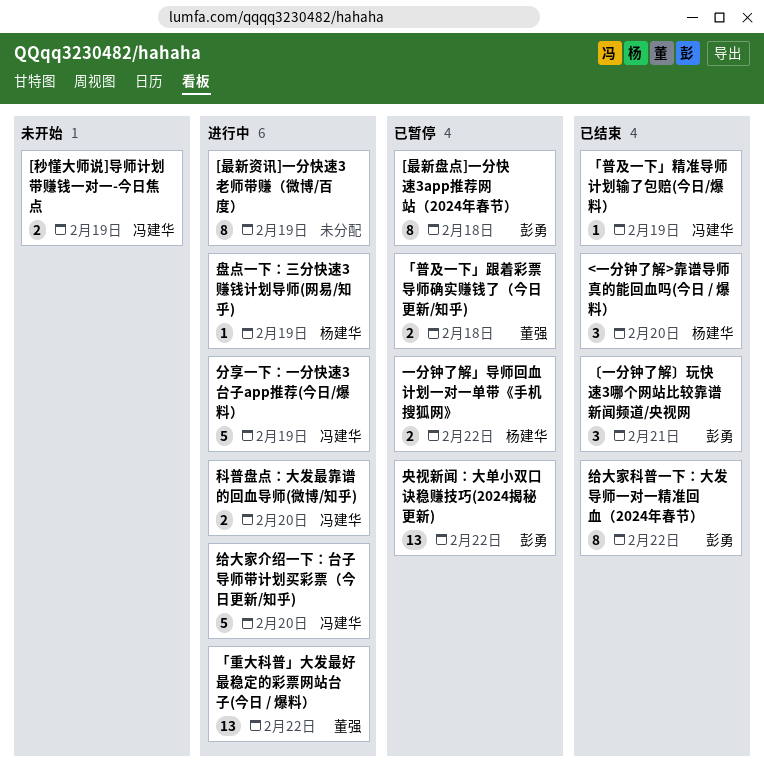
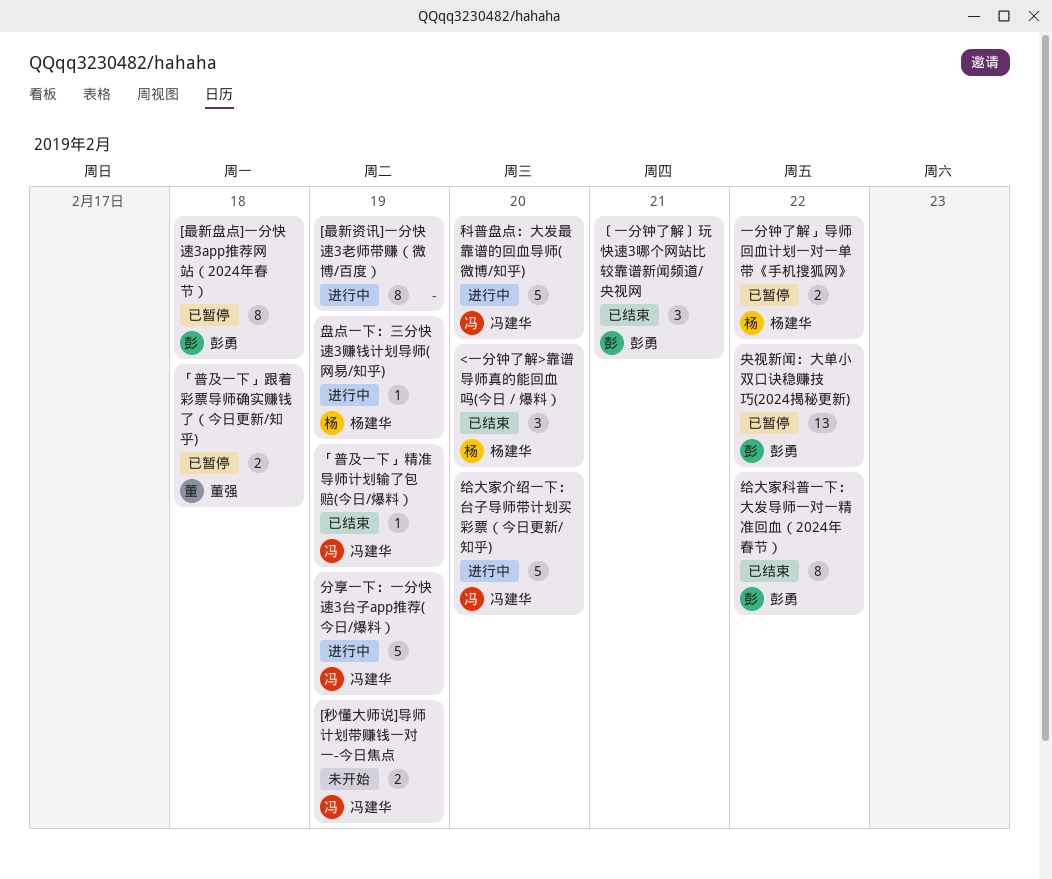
「重大科普」大发最好最稳定的彩票网站台子(今日 / 爆料）: present -> none
科普盘点：大发最靠谱的回血导师(微博/知乎), estimate: 2 -> 5

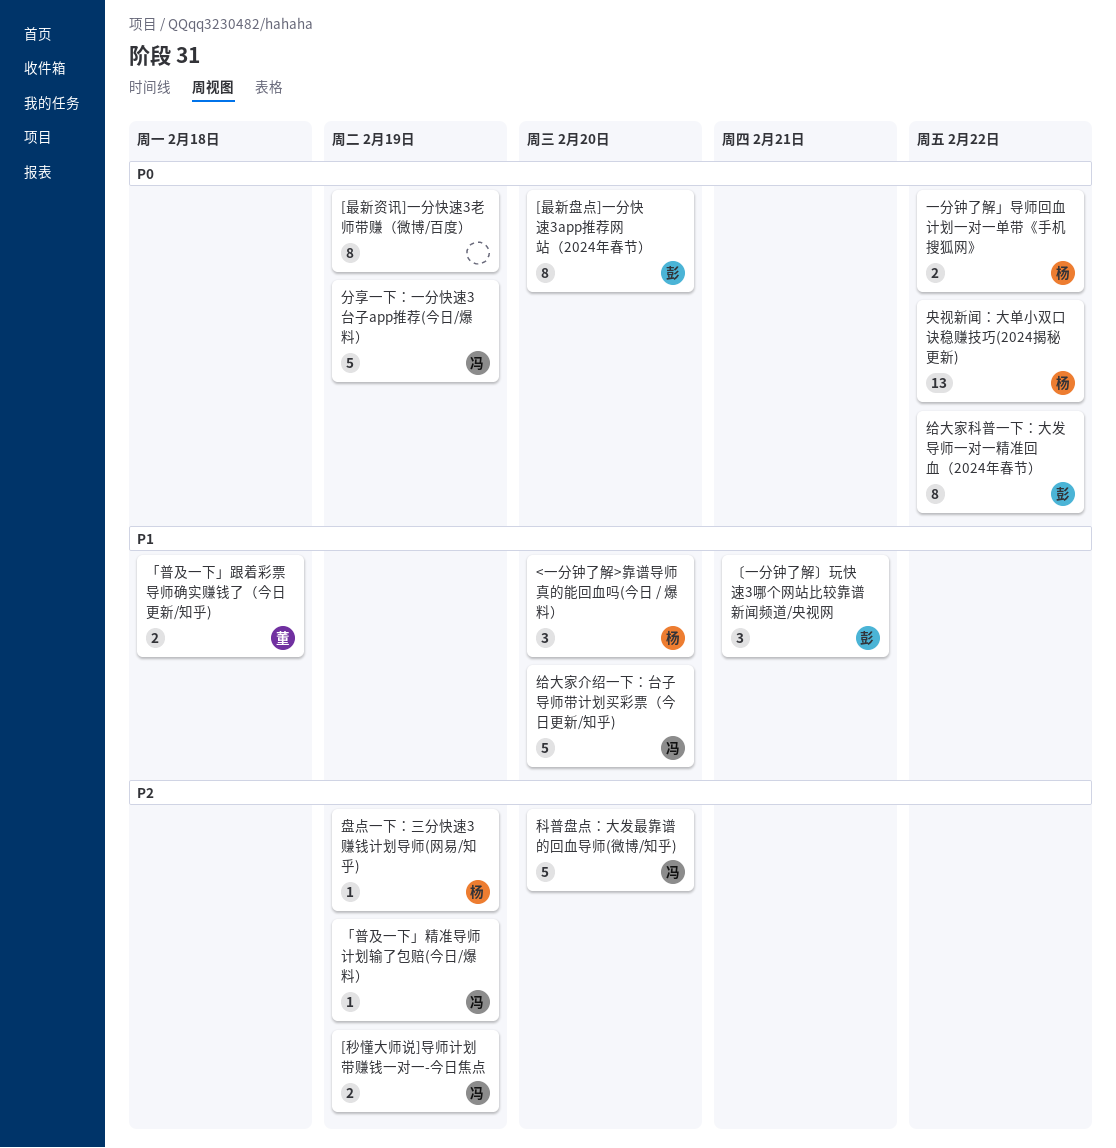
[最新盘点]一分快速3app推荐网站（2024年春节）, due: Feb 18 -> Feb 20
央视新闻：大单小双口诀稳赚技巧(2024揭秘更新), owner: 彭勇 -> 杨建华

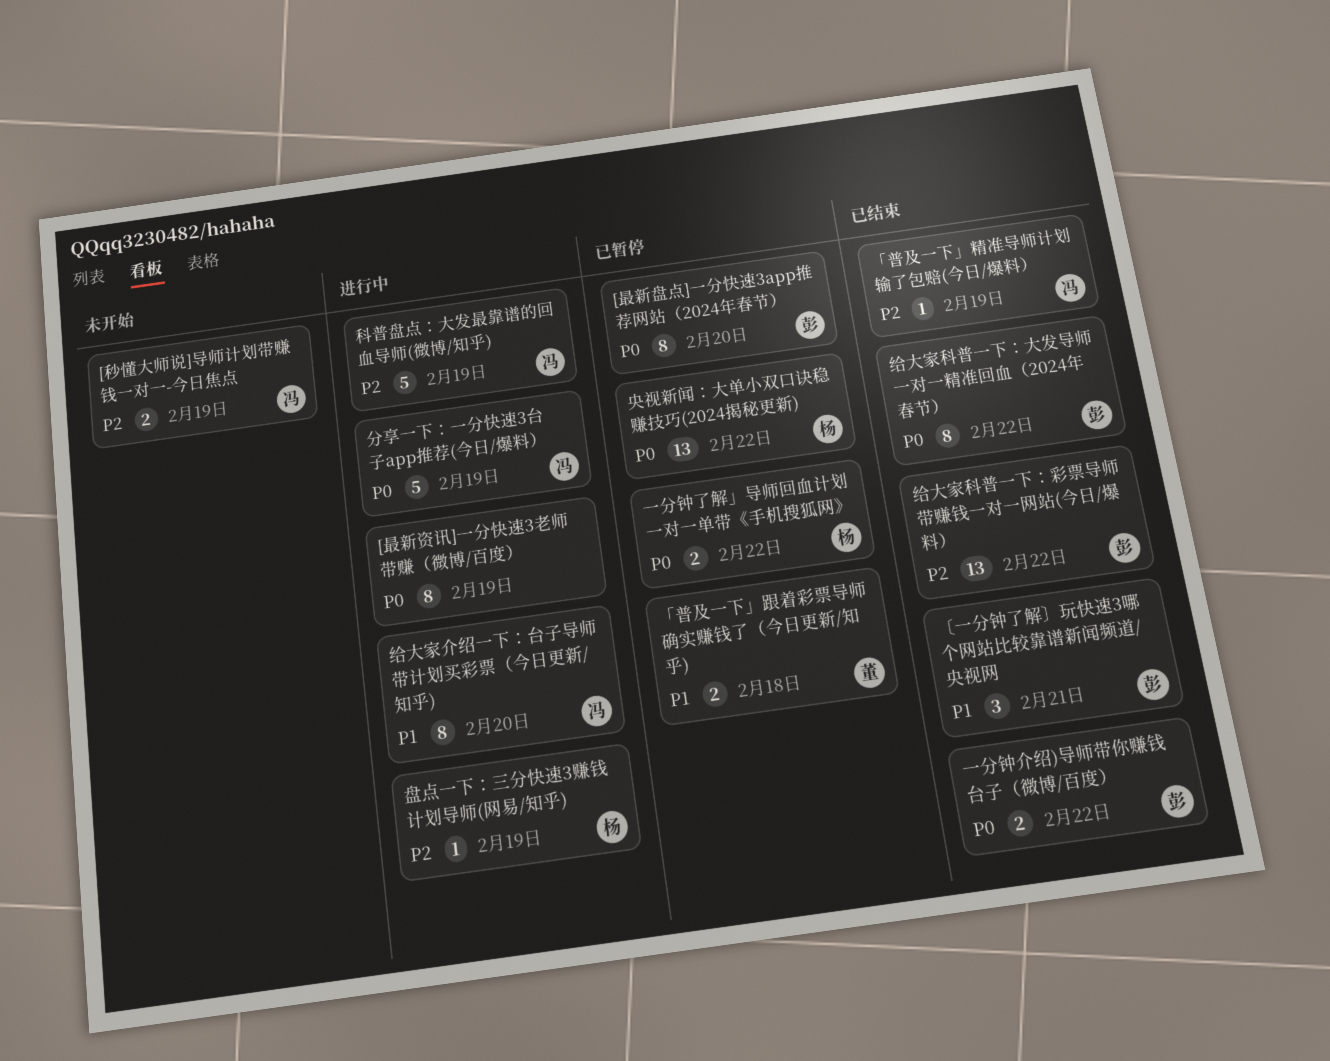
<一分钟了解>靠谱导师真的能回血吗(今日 / 爆料）: present -> none
一分钟介绍)导师带你赚钱台子（微博/百度）: none -> present
科普盘点：大发最靠谱的回血导师(微博/知乎), due: Feb 20 -> Feb 19
给大家介绍一下：台子导师带计划买彩票（今日更新/知乎), estimate: 5 -> 8
给大家科普一下：彩票导师带赚钱一对一网站(今日/爆料）: none -> present

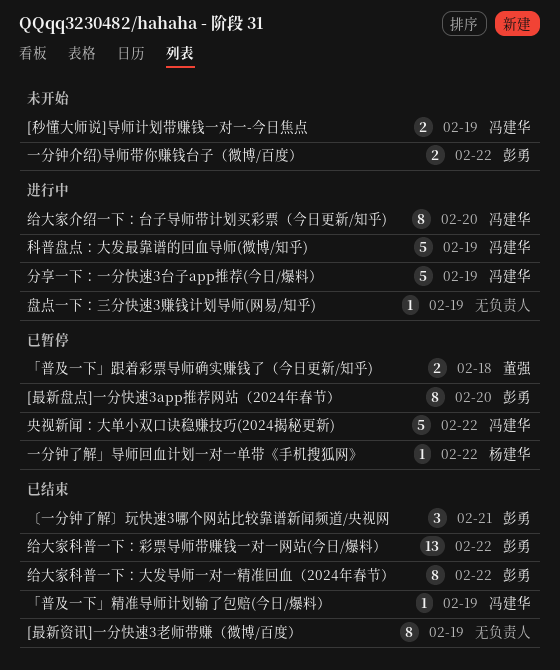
[最新资讯]一分快速3老师带赚（微博/百度）, status: 进行中 -> 已结束
一分钟了解」导师回血计划一对一单带《手机搜狐网》, estimate: 2 -> 1
一分钟介绍)导师带你赚钱台子（微博/百度）, status: 已结束 -> 未开始
央视新闻：大单小双口诀稳赚技巧(2024揭秘更新), owner: 杨建华 -> 冯建华
央视新闻：大单小双口诀稳赚技巧(2024揭秘更新), estimate: 13 -> 5
盘点一下：三分快速3赚钱计划导师(网易/知乎), owner: 杨建华 -> none

